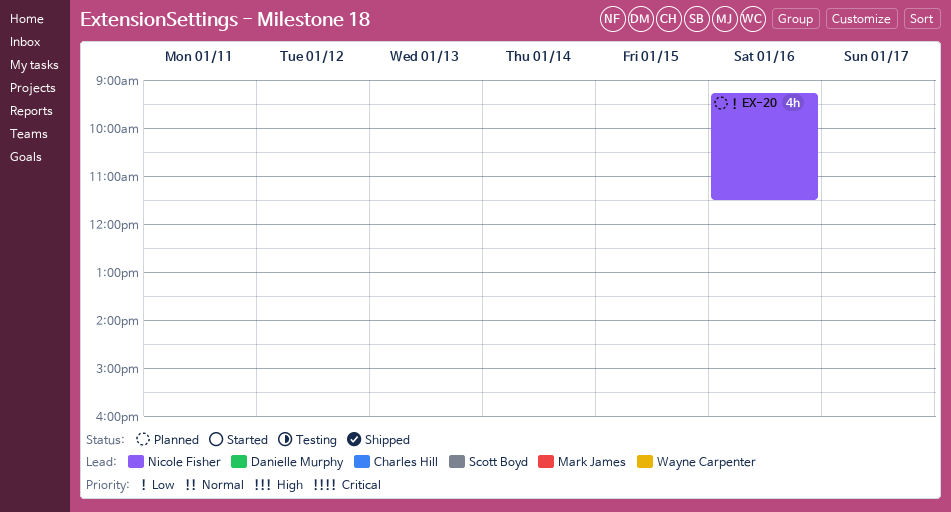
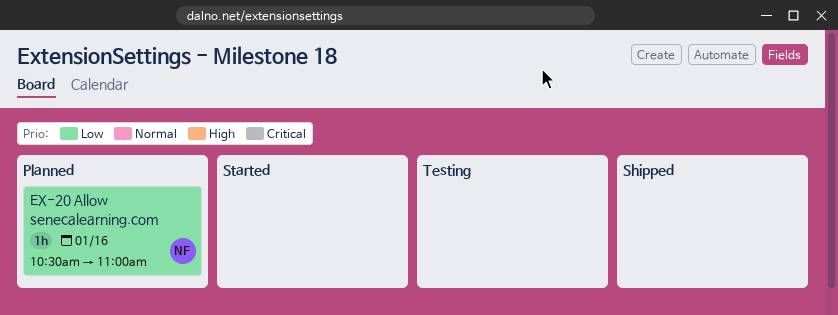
EX-20, estimate: 4h -> 1h
EX-20, begins: 09:15 -> 10:30
EX-20, ends: 11:30 -> 11:00

